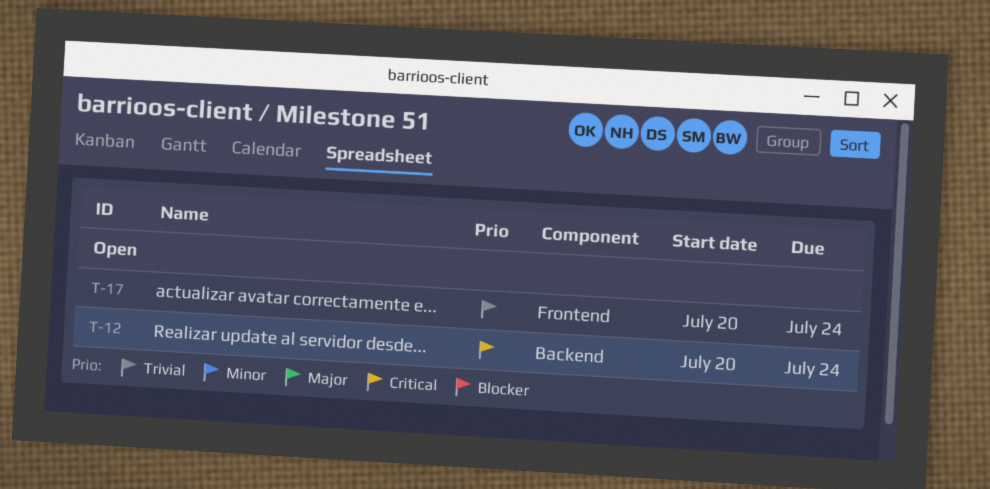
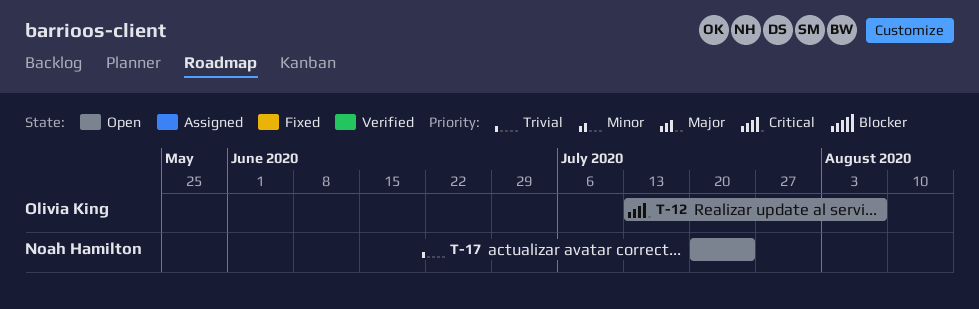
T-12, start: Jul 20 -> Jul 13
T-12, due: Jul 24 -> Aug 7

